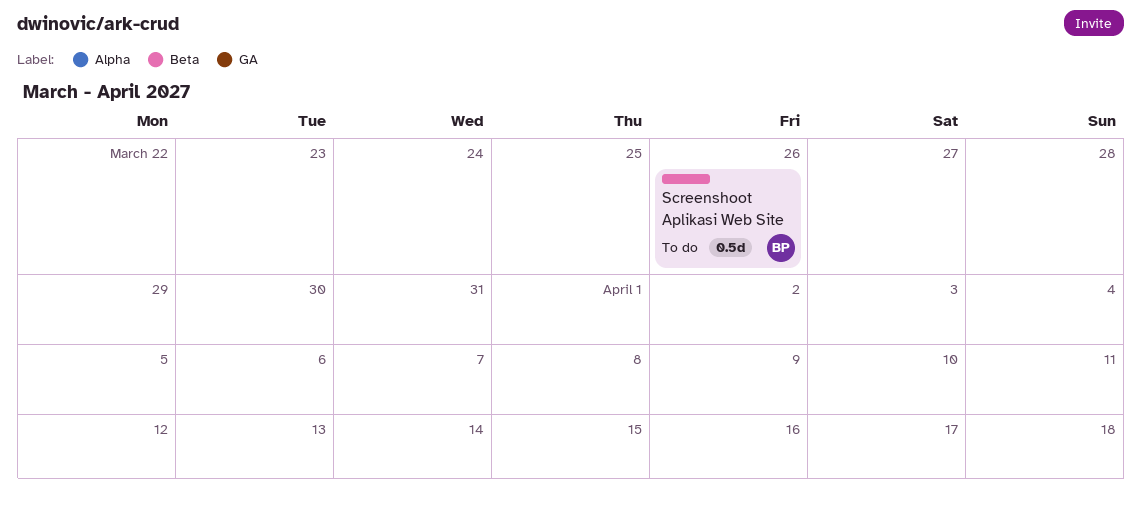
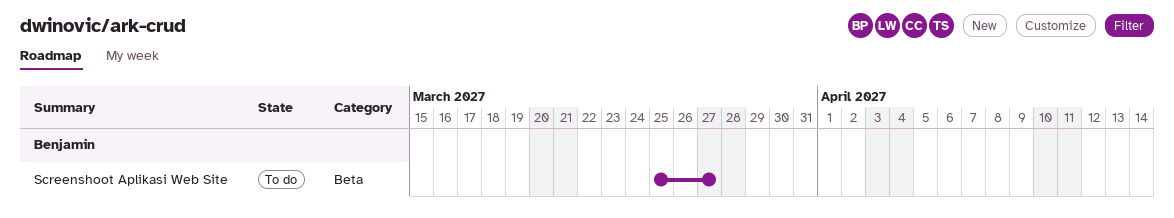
Screenshoot Aplikasi Web Site, due: Mar 26 -> Mar 27

